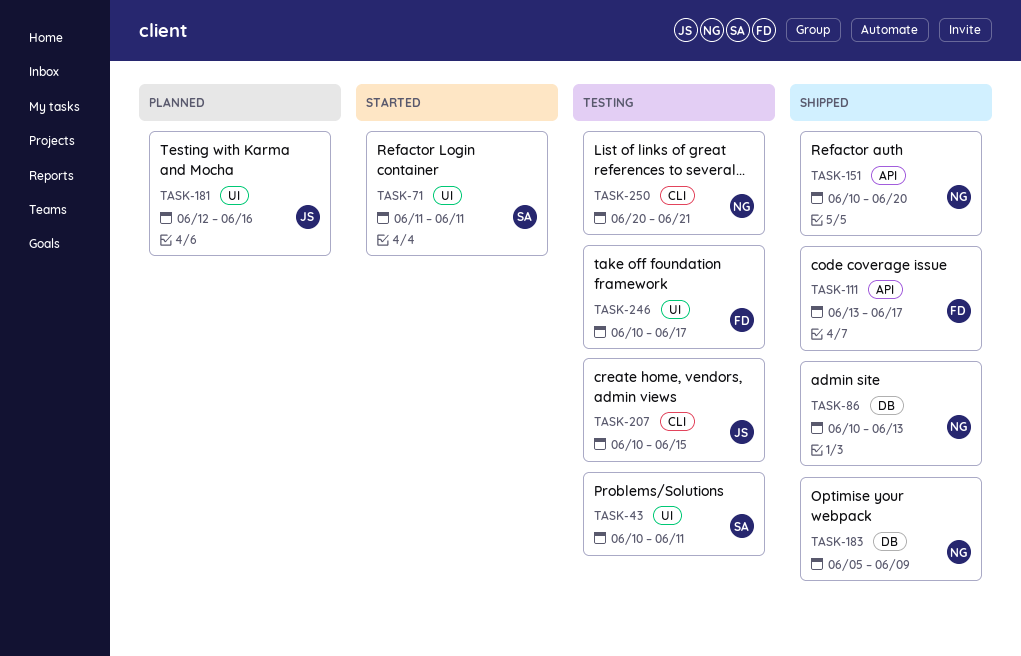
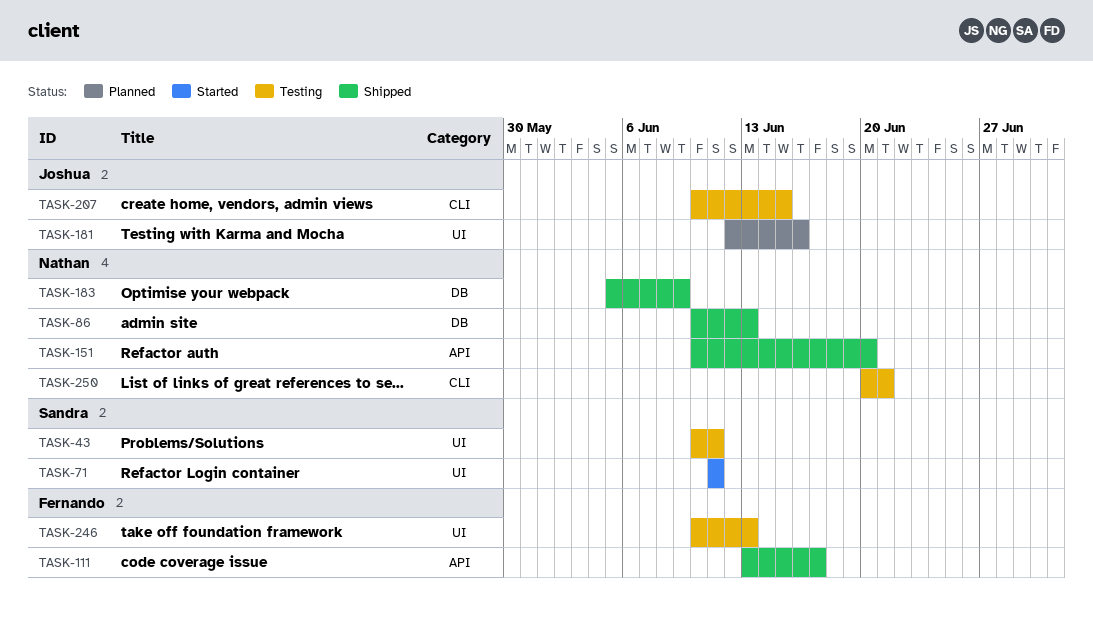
TASK-246, due: Jun 17 -> Jun 13

